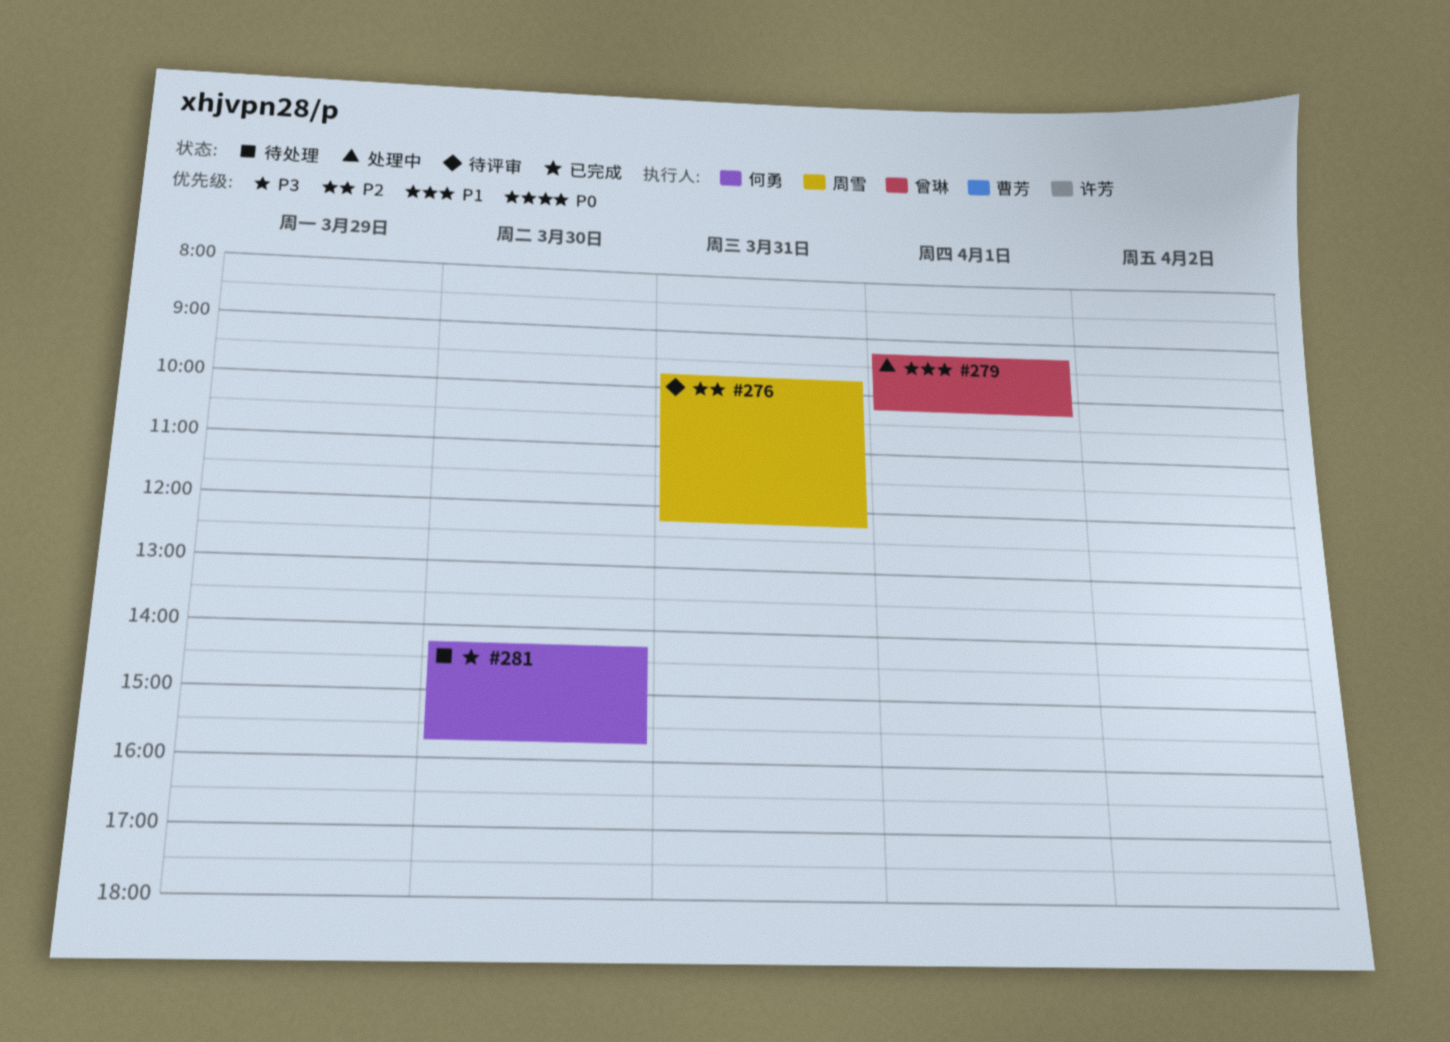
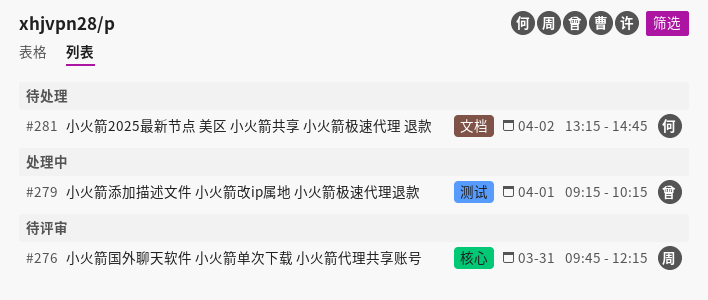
#281, day: Mar 30 -> Apr 2
#281, begins: 14:15 -> 13:15
#281, ends: 15:45 -> 14:45

